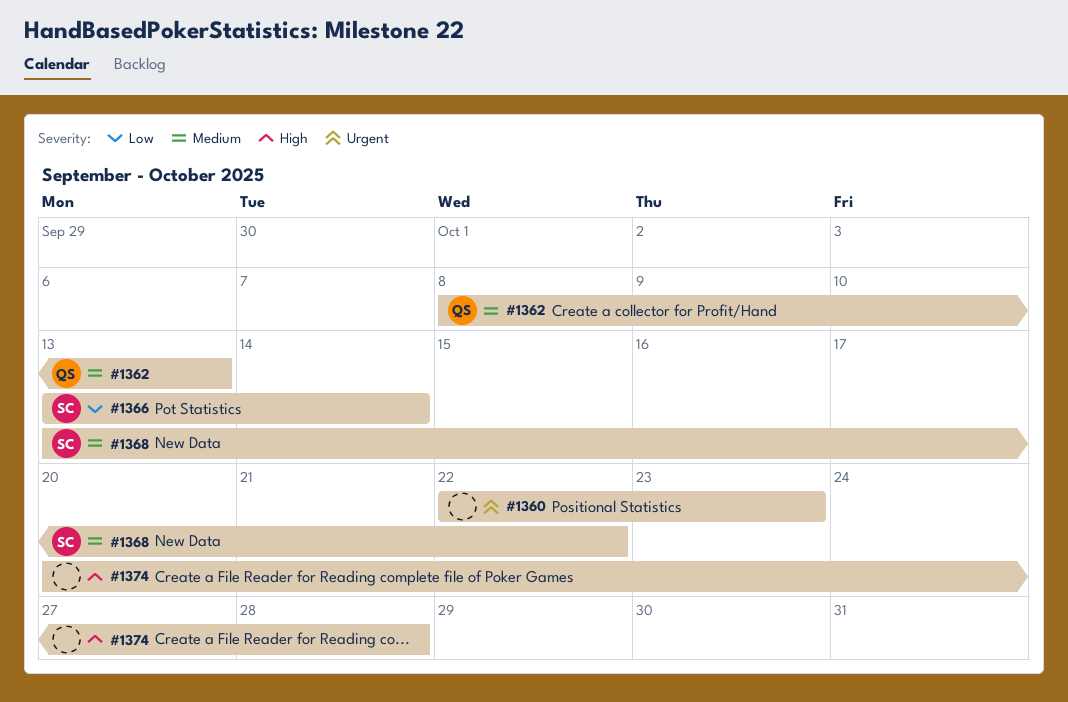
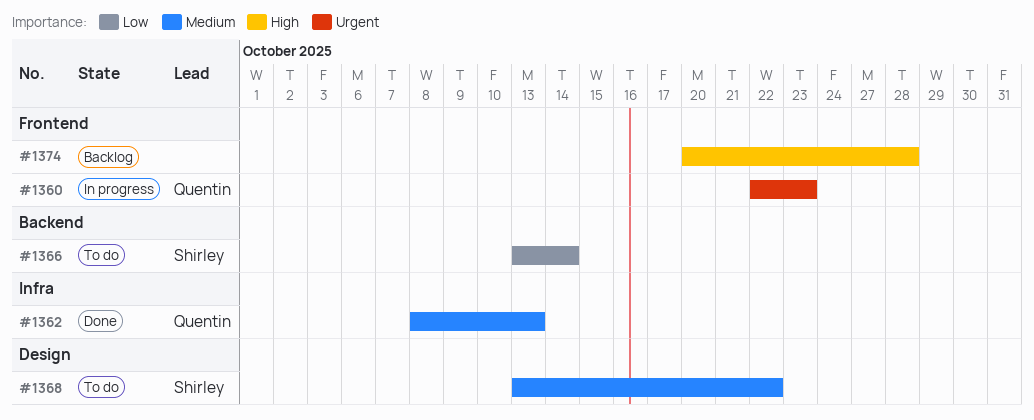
#1360, owner: none -> Quentin

